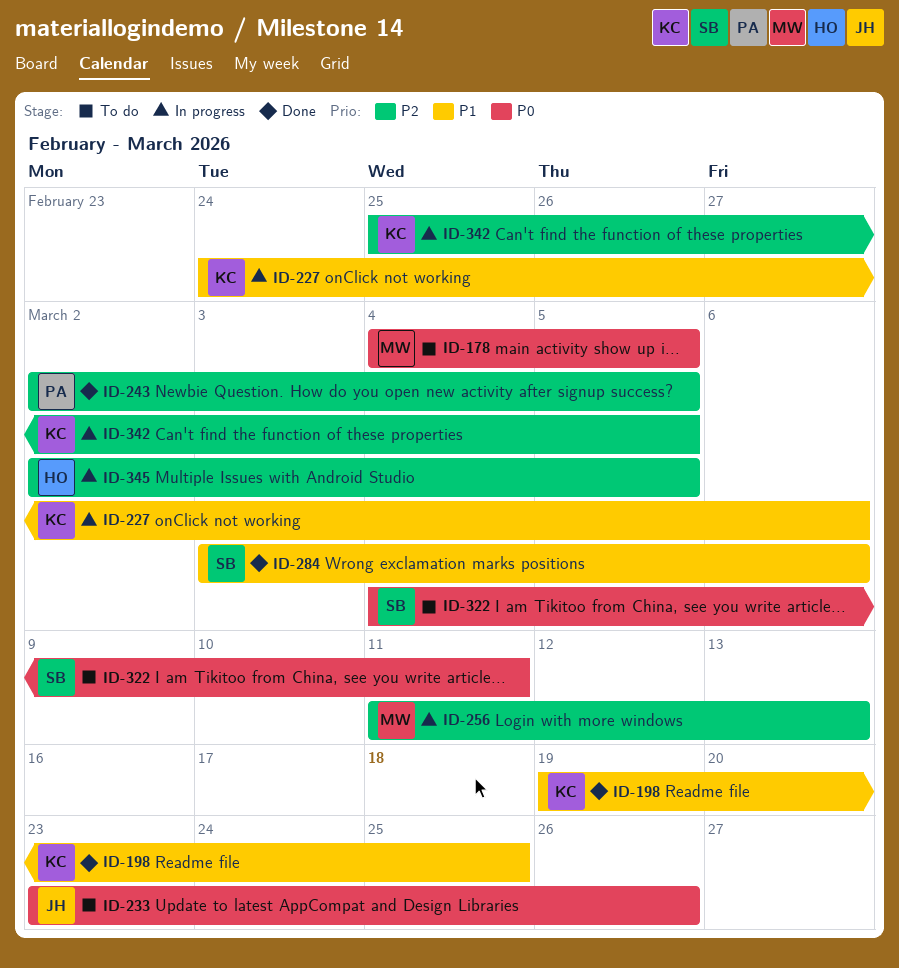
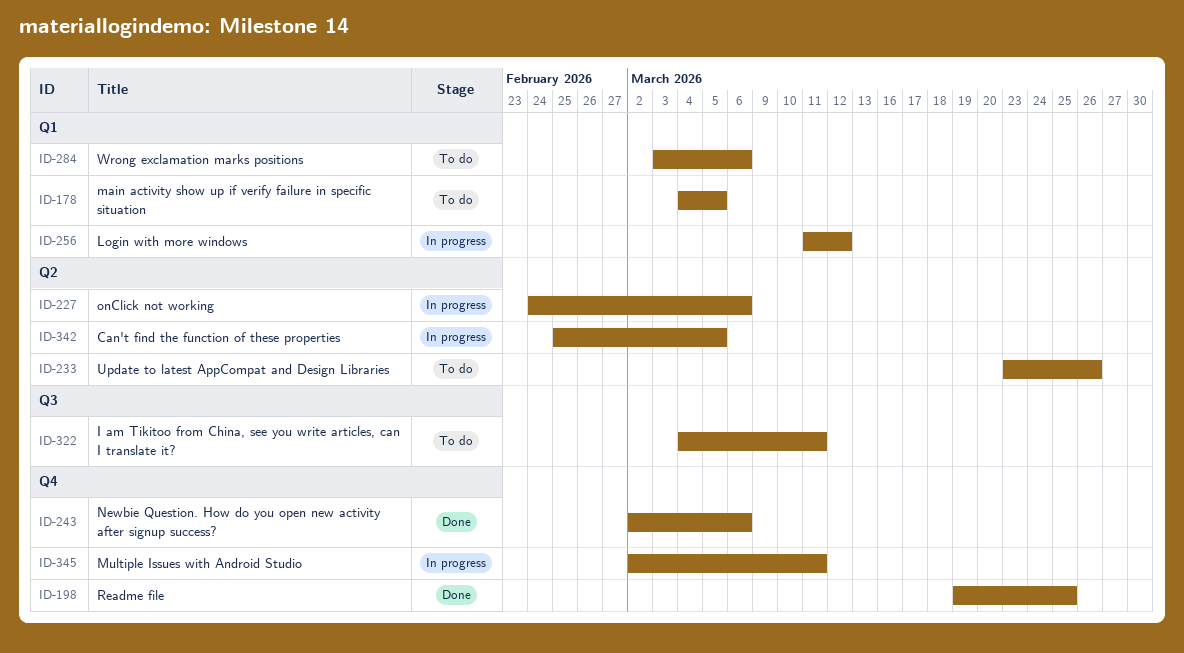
ID-243, due: Mar 5 -> Mar 6
ID-256, due: Mar 13 -> Mar 12
ID-284, status: Done -> To do
ID-345, due: Mar 5 -> Mar 11

